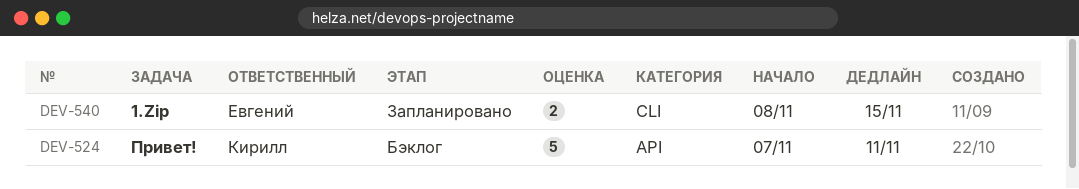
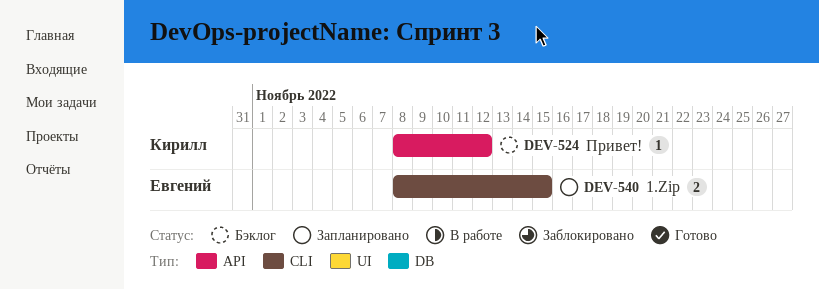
DEV-524, estimate: 5 -> 1
DEV-524, start: Nov 7 -> Nov 8
DEV-524, due: Nov 11 -> Nov 12

